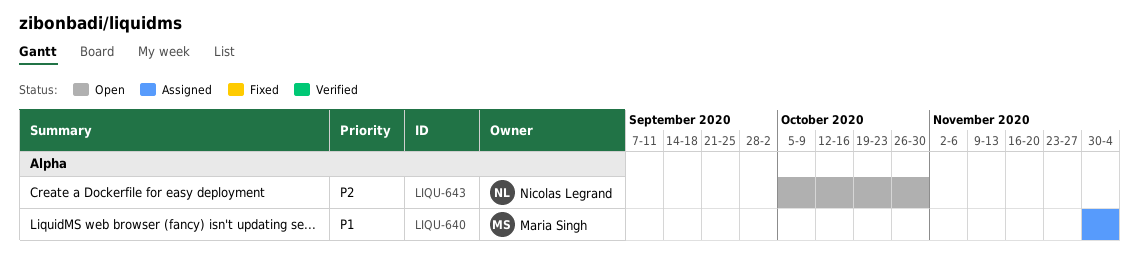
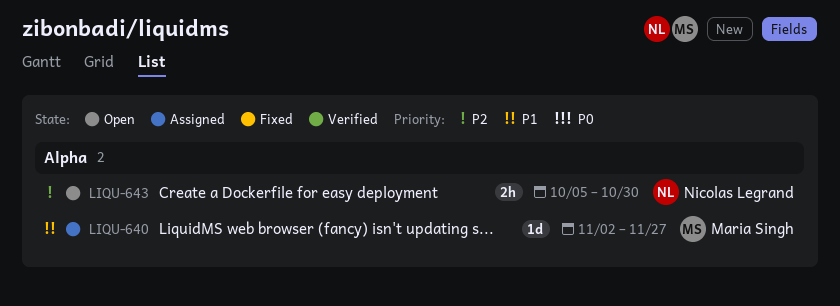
LIQU-640, start: Nov 30 -> Nov 2
LIQU-640, due: Dec 4 -> Nov 27

